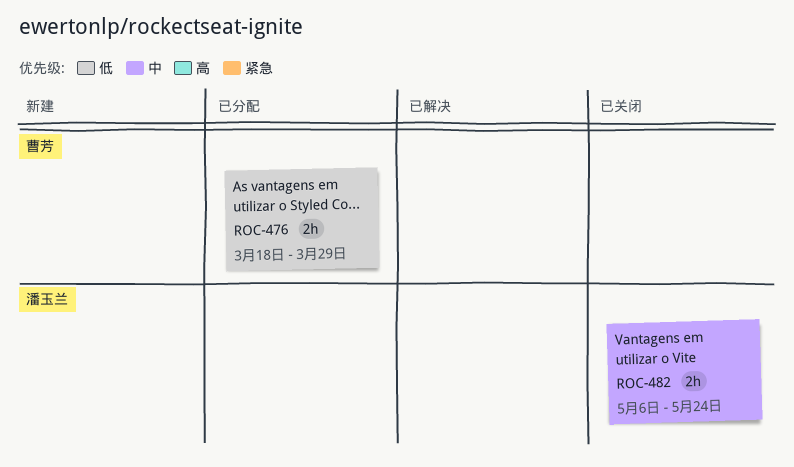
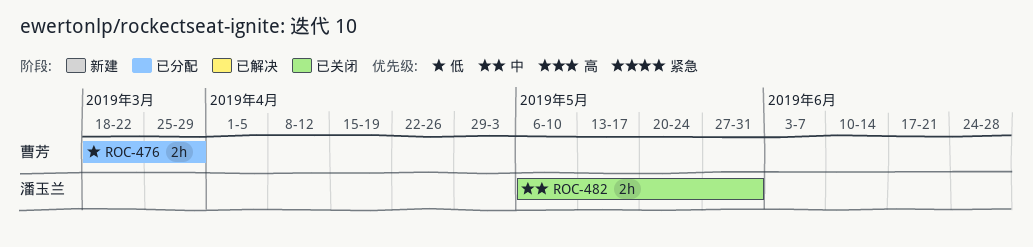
ROC-482, due: May 24 -> May 31

